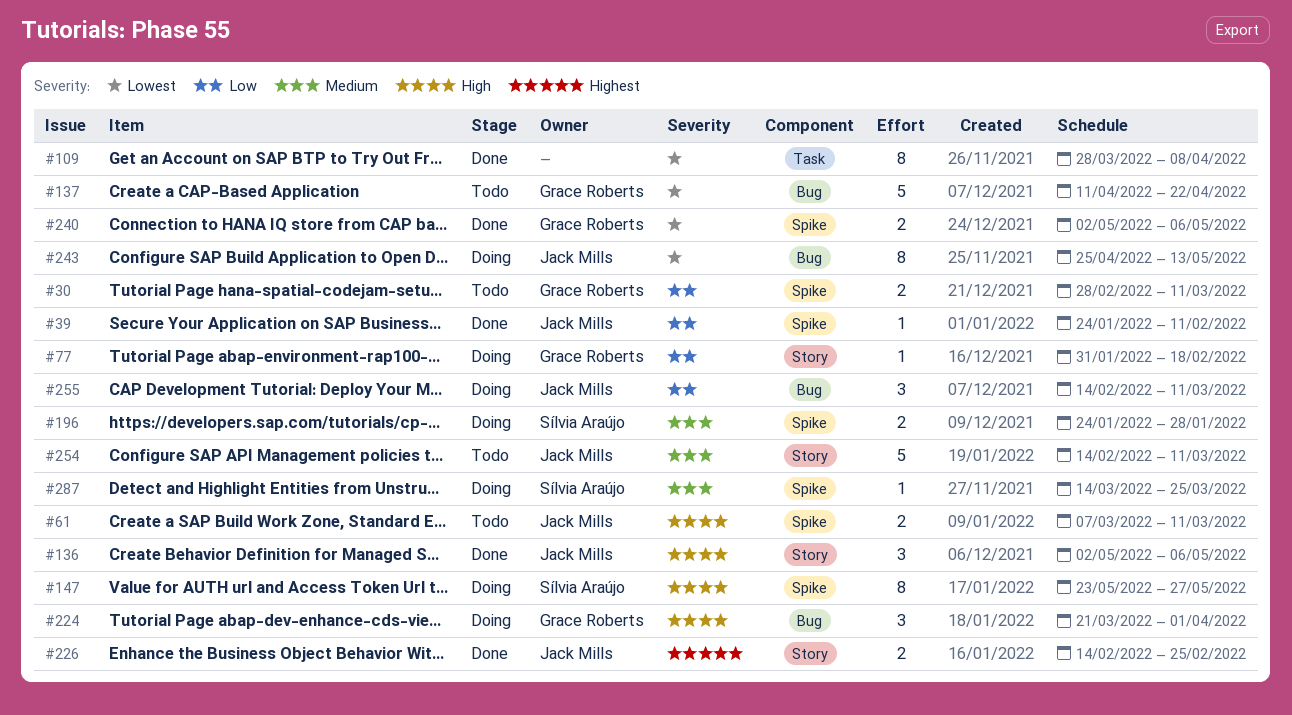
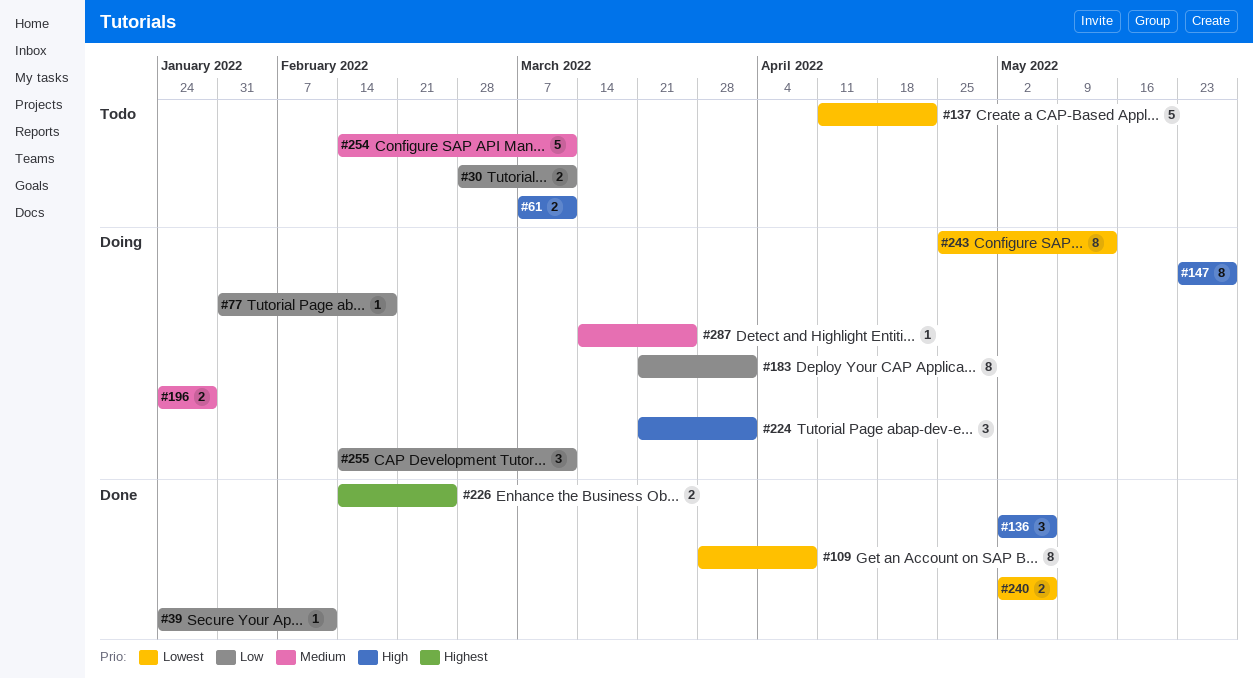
#183: none -> present

